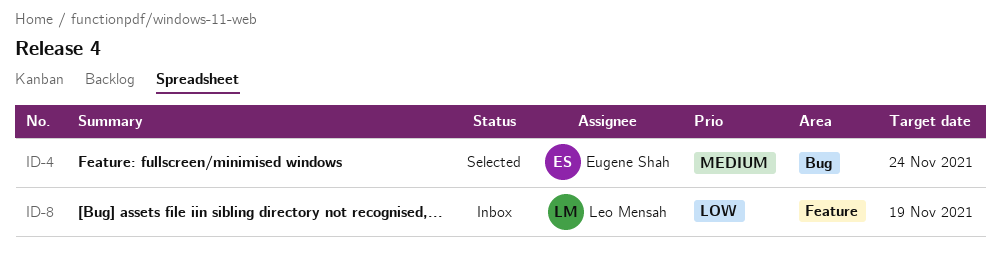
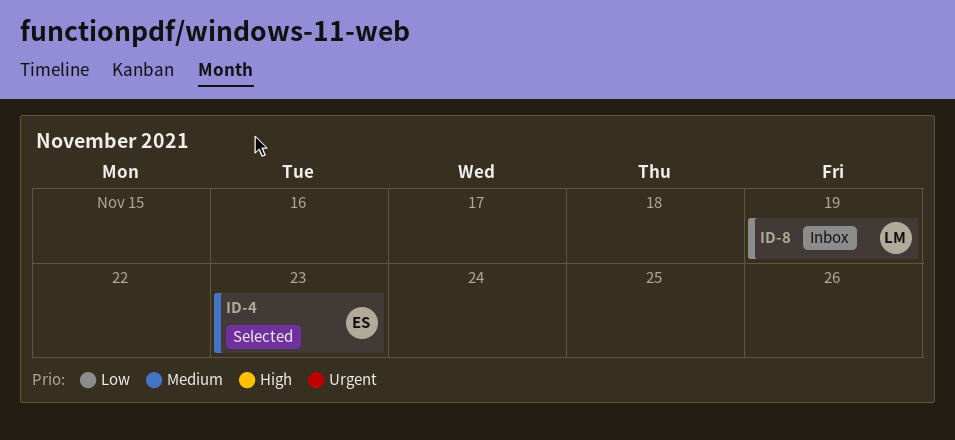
ID-4, due: Nov 24 -> Nov 23

